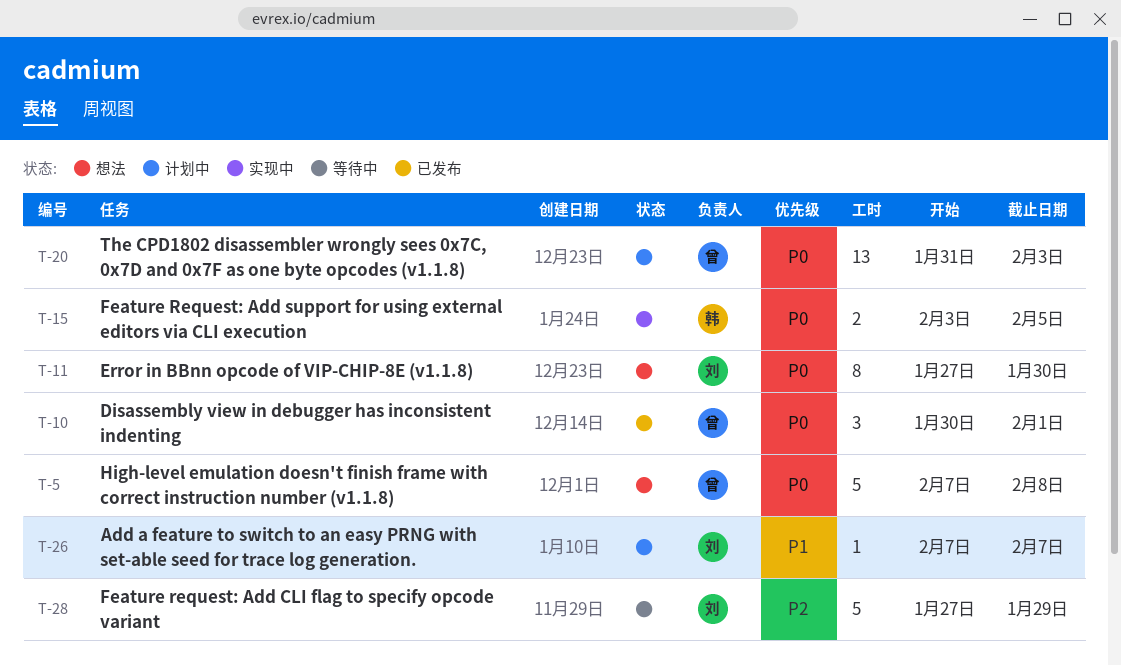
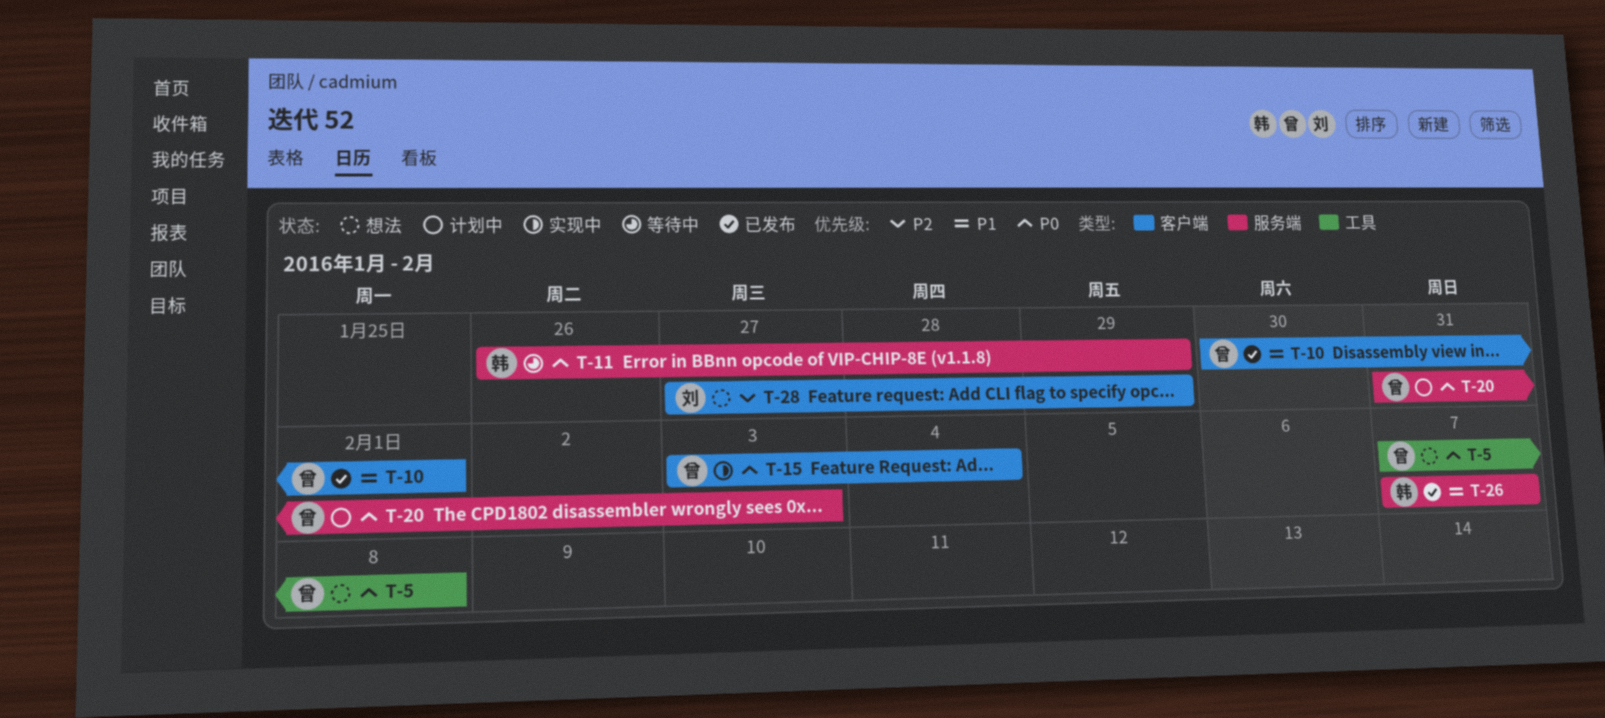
T-10, priority: P0 -> P1
T-11, status: 想法 -> 等待中
T-11, owner: 刘 -> 韩
T-11, start: Jan 27 -> Jan 26
T-11, due: Jan 30 -> Jan 29
T-15, owner: 韩 -> 曾
T-15, due: Feb 5 -> Feb 4
T-26, status: 计划中 -> 已发布
T-26, owner: 刘 -> 韩
T-28, status: 等待中 -> 想法

